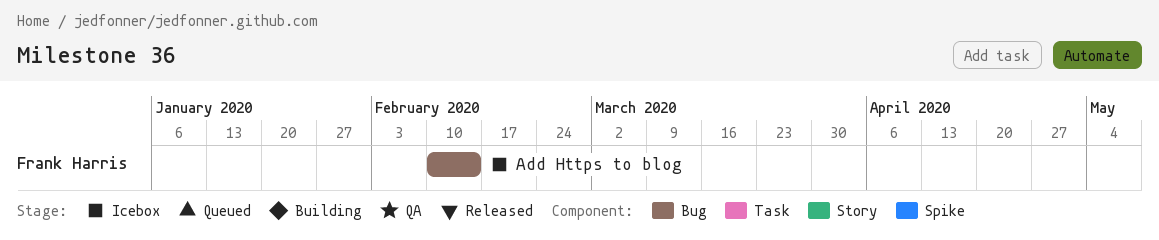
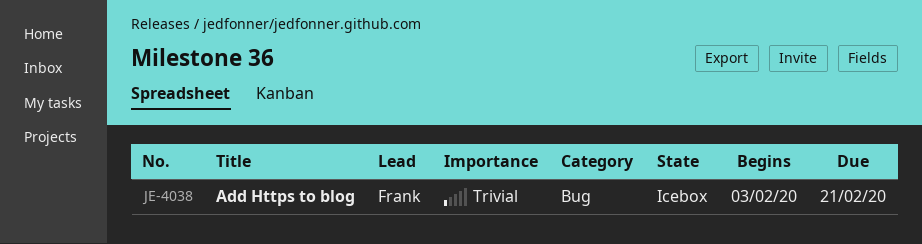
Add Https to blog, start: Feb 10 -> Feb 3
Add Https to blog, due: Feb 14 -> Feb 21

